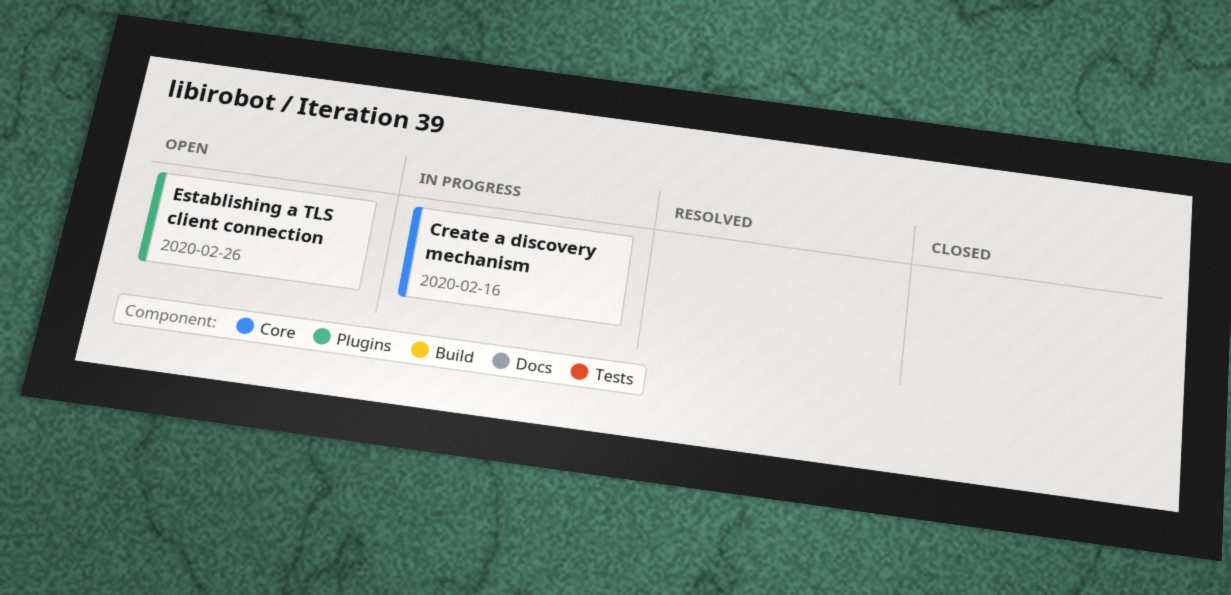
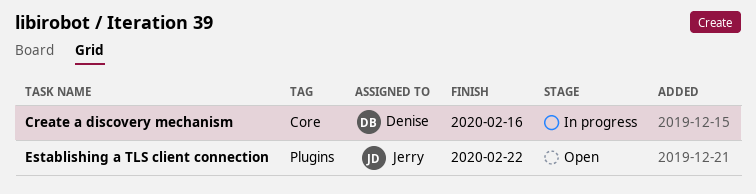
Establishing a TLS client connection, due: Feb 26 -> Feb 22

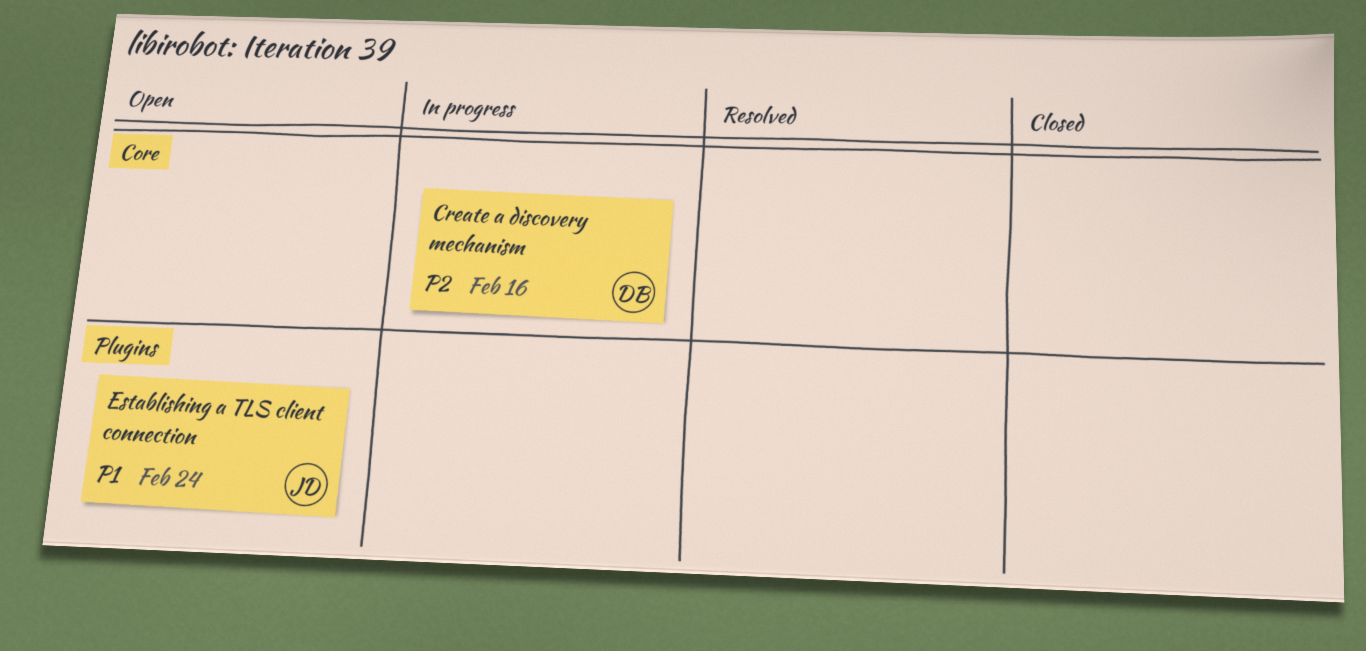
Establishing a TLS client connection, due: Feb 22 -> Feb 24

